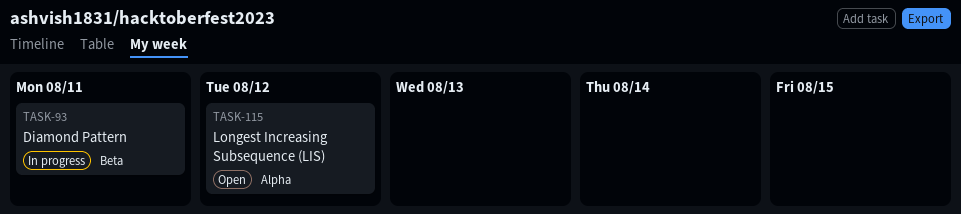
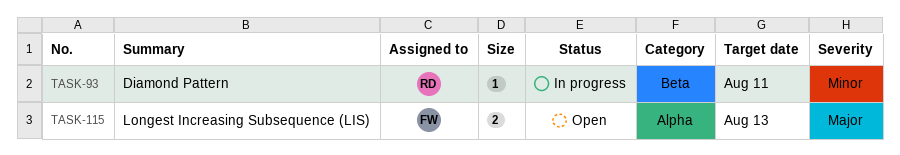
TASK-115, due: Aug 12 -> Aug 13

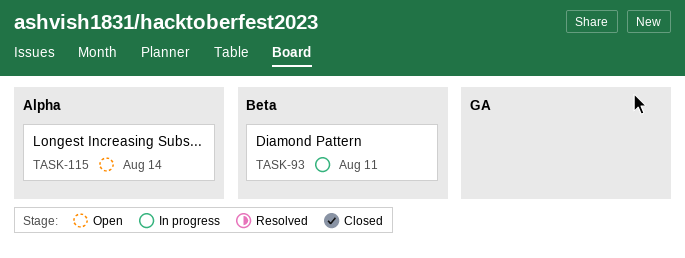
TASK-115, due: Aug 13 -> Aug 14

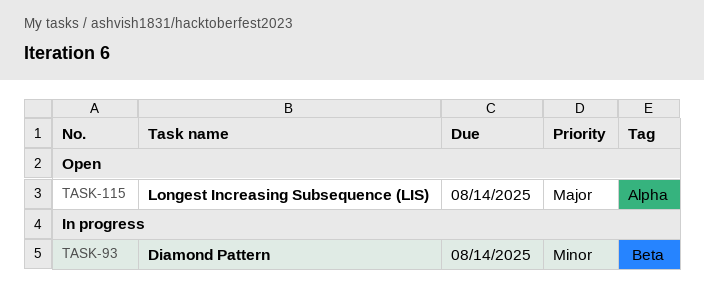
TASK-93, due: Aug 11 -> Aug 14

